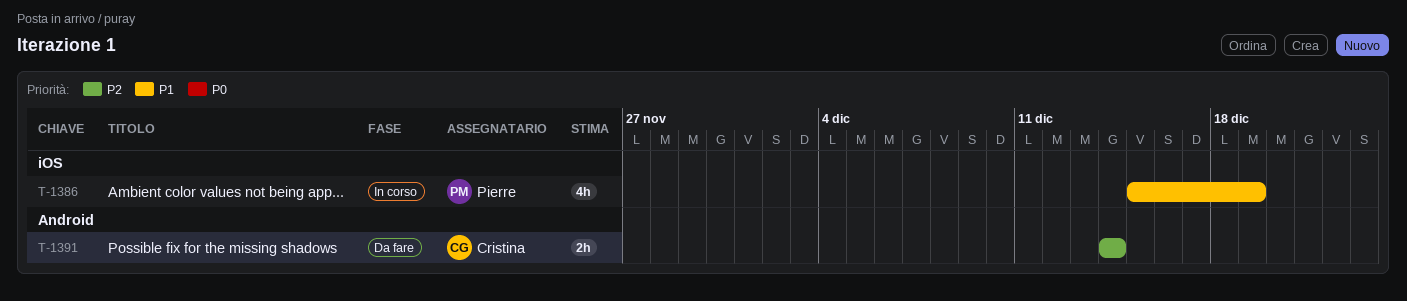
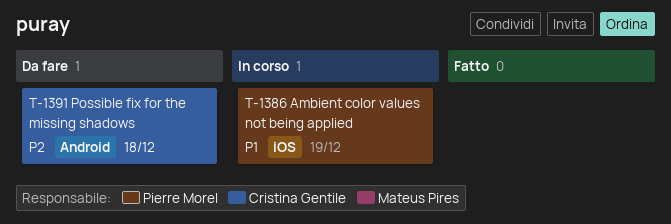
T-1391, due: Dec 14 -> Dec 18

